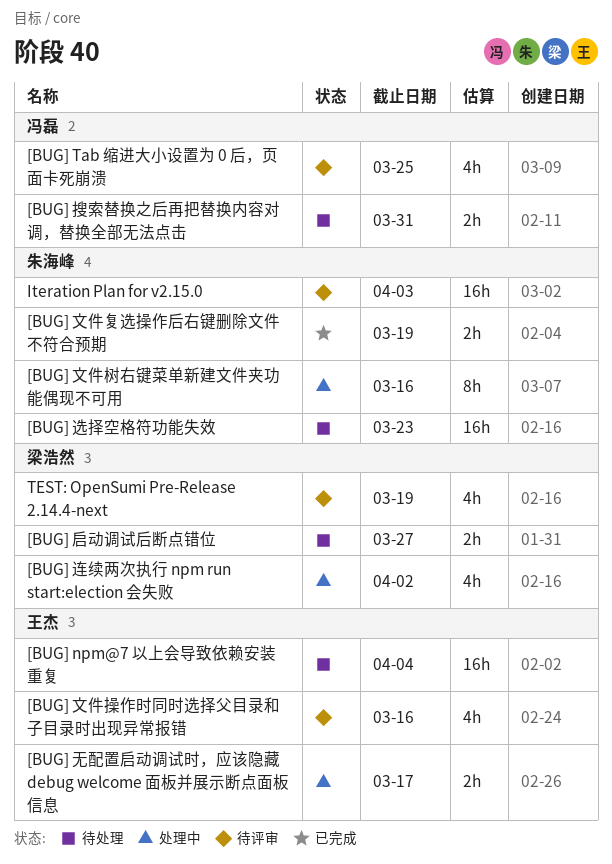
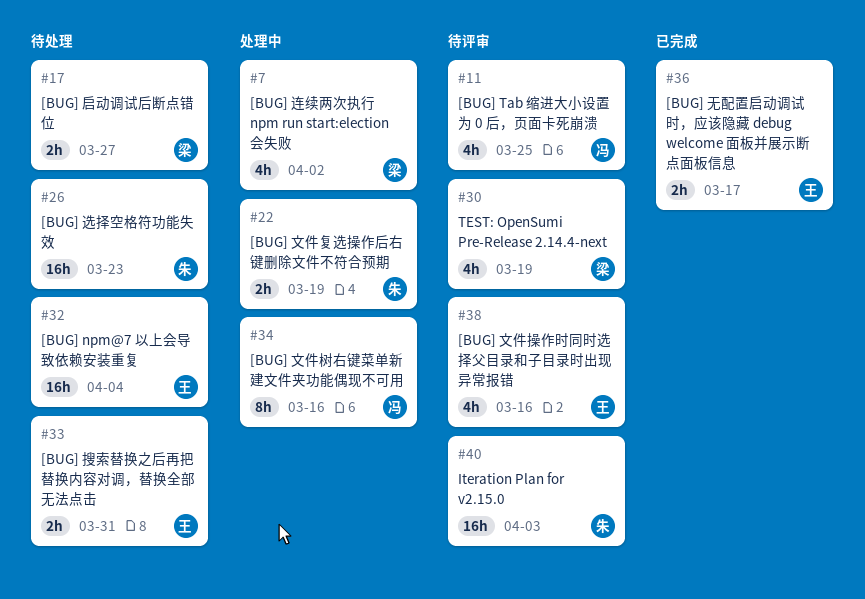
[BUG] 搜索替换之后再把替换内容对调，替换全部无法点击, owner: 冯磊 -> 王杰
[BUG] 文件复选操作后右键删除文件不符合预期, status: 已完成 -> 处理中
[BUG] 文件树右键菜单新建文件夹功能偶现不可用, owner: 朱海峰 -> 冯磊
[BUG] 无配置启动调试时，应该隐藏 debug welcome 面板并展示断点面板信息, status: 处理中 -> 已完成

